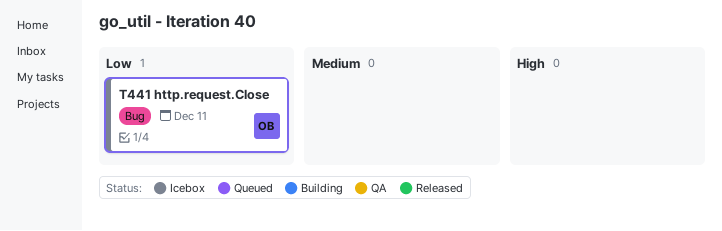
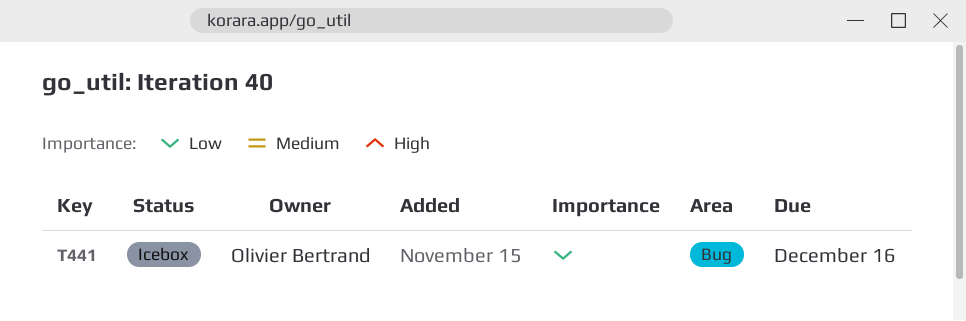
T441, due: Dec 11 -> Dec 16

